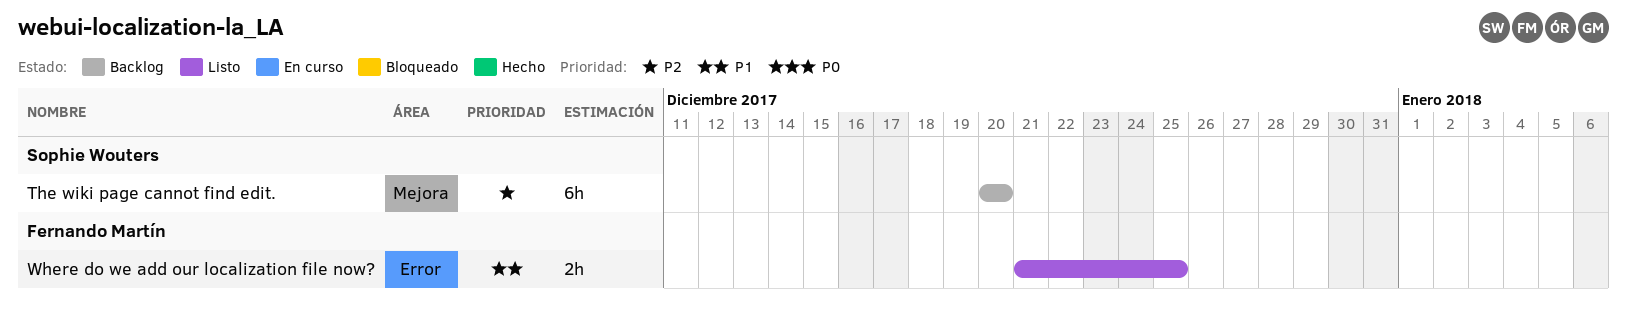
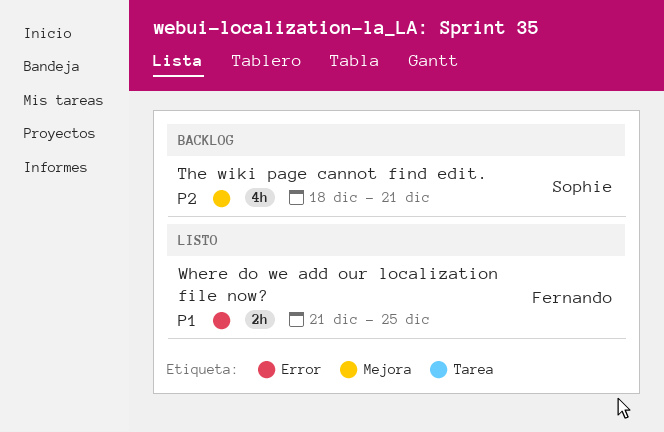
The wiki page cannot find edit., estimate: 6h -> 4h
The wiki page cannot find edit., start: Dec 20 -> Dec 18
The wiki page cannot find edit., due: Dec 20 -> Dec 21

